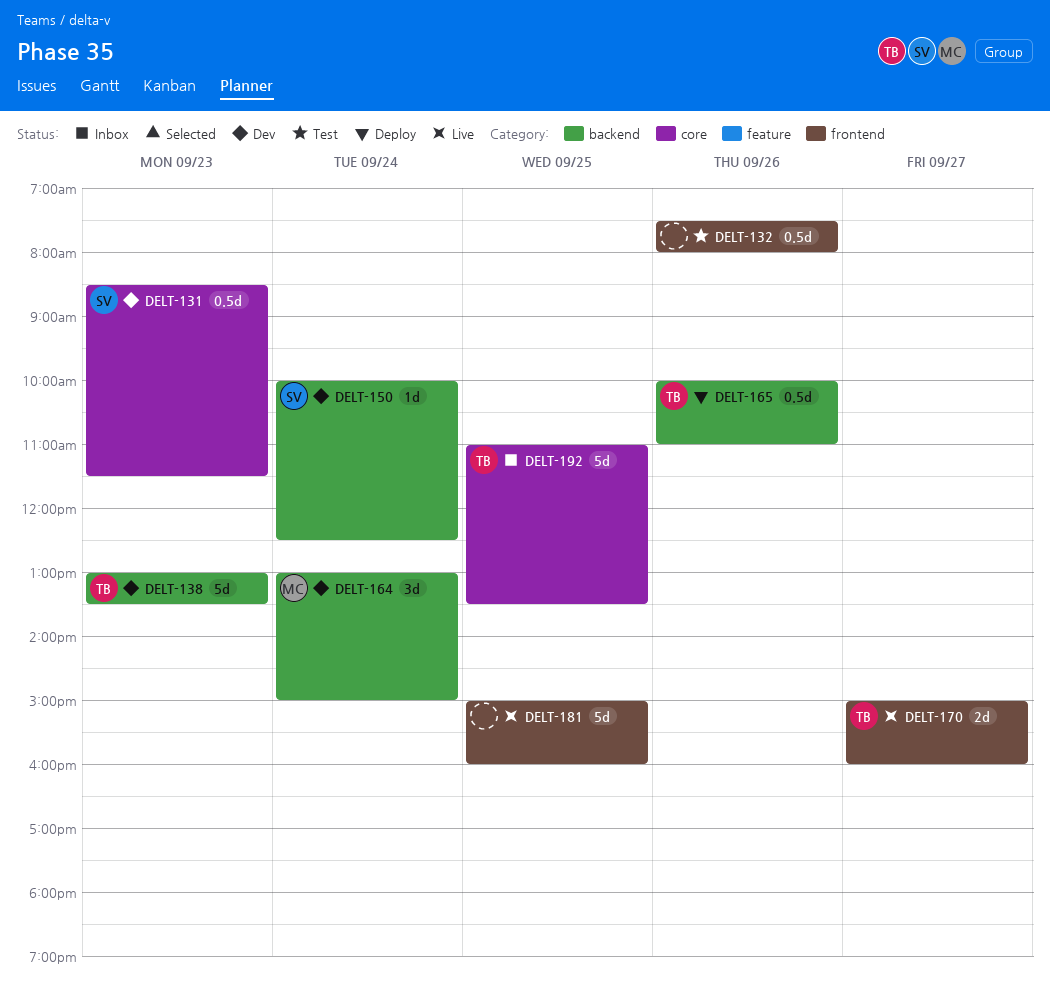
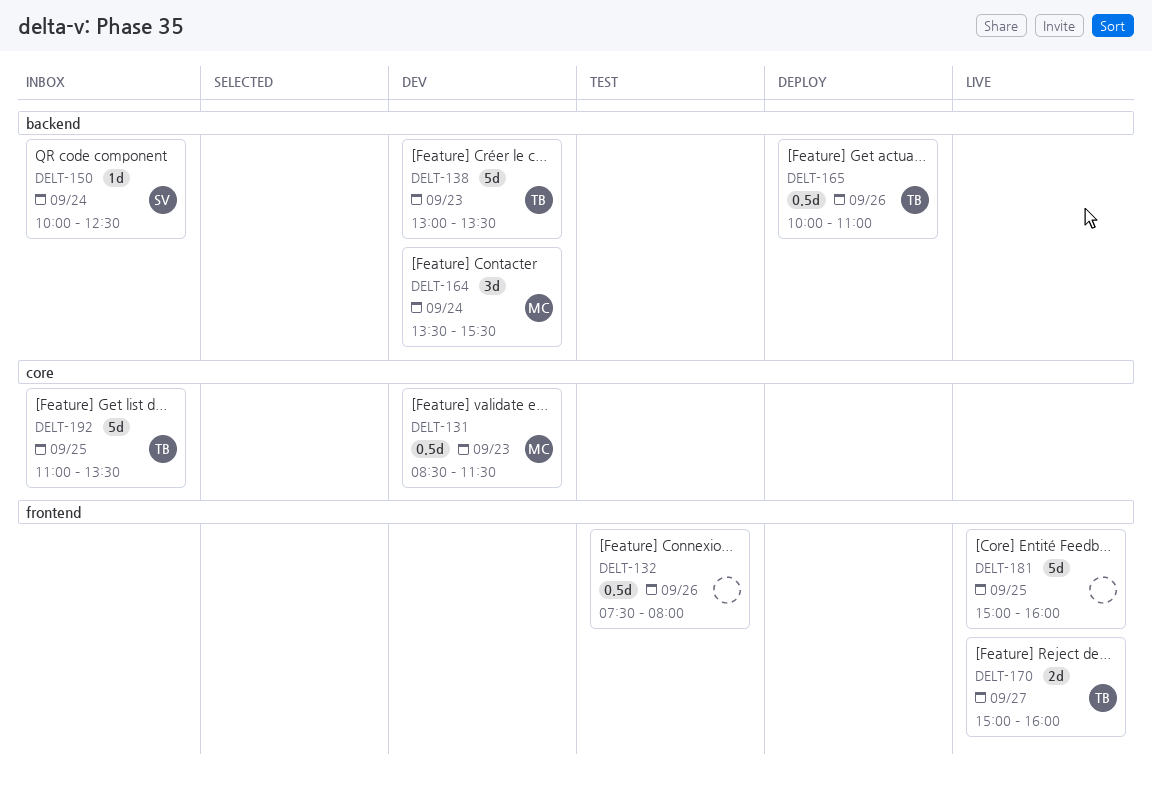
DELT-131, owner: SV -> MC
DELT-150, status: Dev -> Inbox
DELT-164, begins: 13:00 -> 13:30
DELT-164, ends: 15:00 -> 15:30

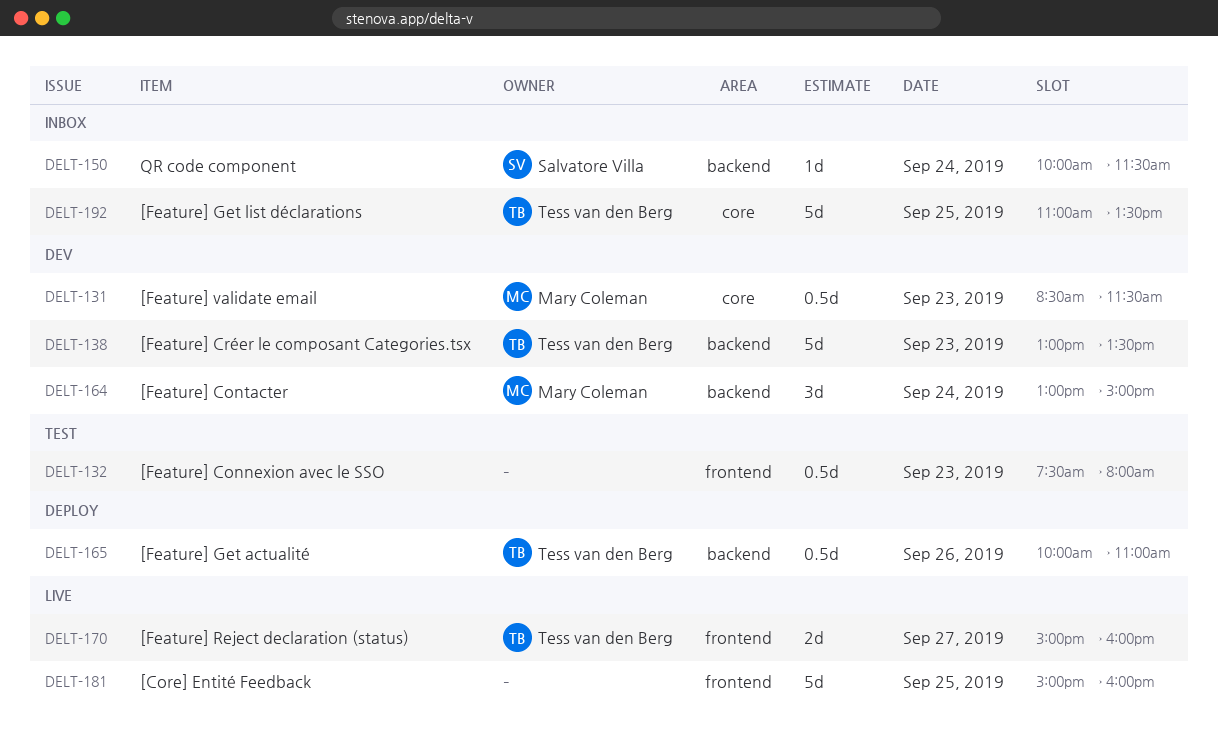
DELT-132, day: Sep 26 -> Sep 23
DELT-150, ends: 12:30 -> 11:30
DELT-164, begins: 13:30 -> 13:00
DELT-164, ends: 15:30 -> 15:00

